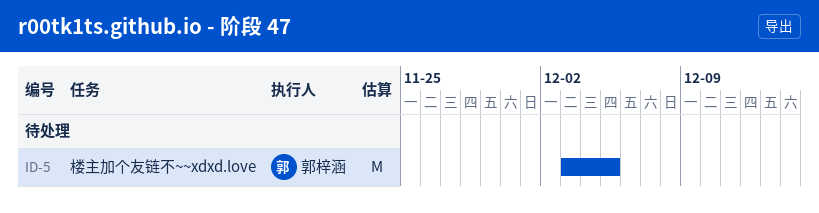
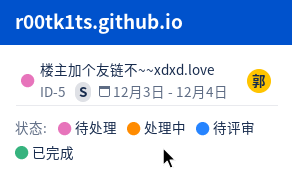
ID-5, estimate: M -> S
ID-5, due: Dec 5 -> Dec 4

